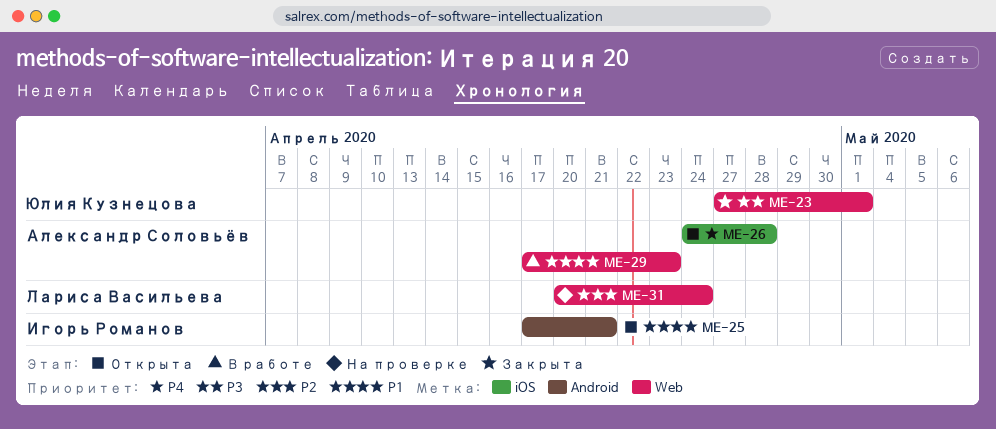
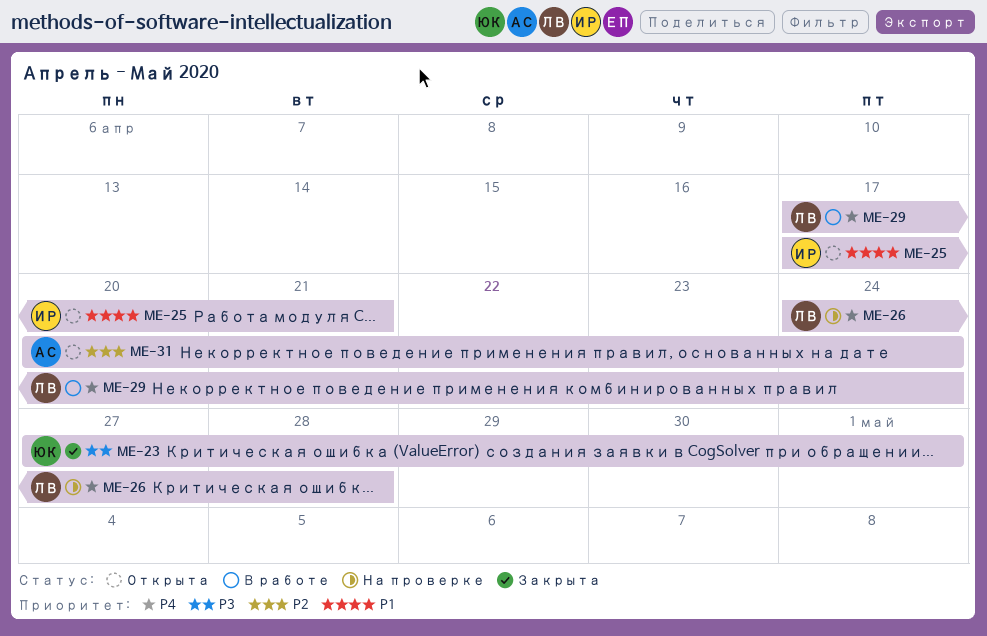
ME-26, status: Открыта -> На проверке
ME-26, owner: Александр Соловьёв -> Лариса Васильева
ME-29, owner: Александр Соловьёв -> Лариса Васильева
ME-29, priority: P1 -> P4
ME-29, due: Apr 23 -> Apr 24
ME-31, status: На проверке -> Открыта
ME-31, owner: Лариса Васильева -> Александр Соловьёв

